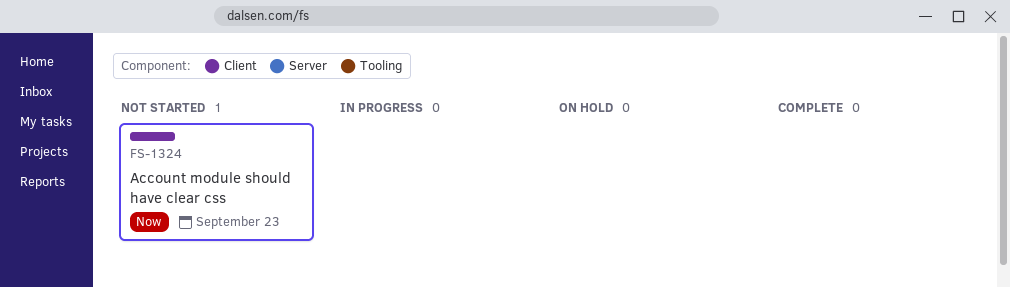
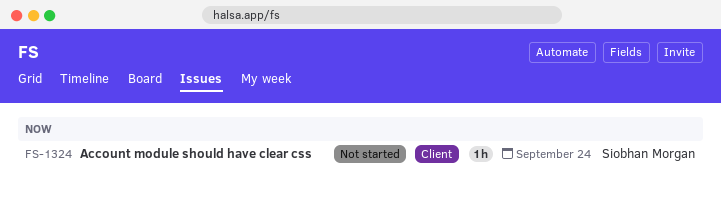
FS-1324, due: Sep 23 -> Sep 24

